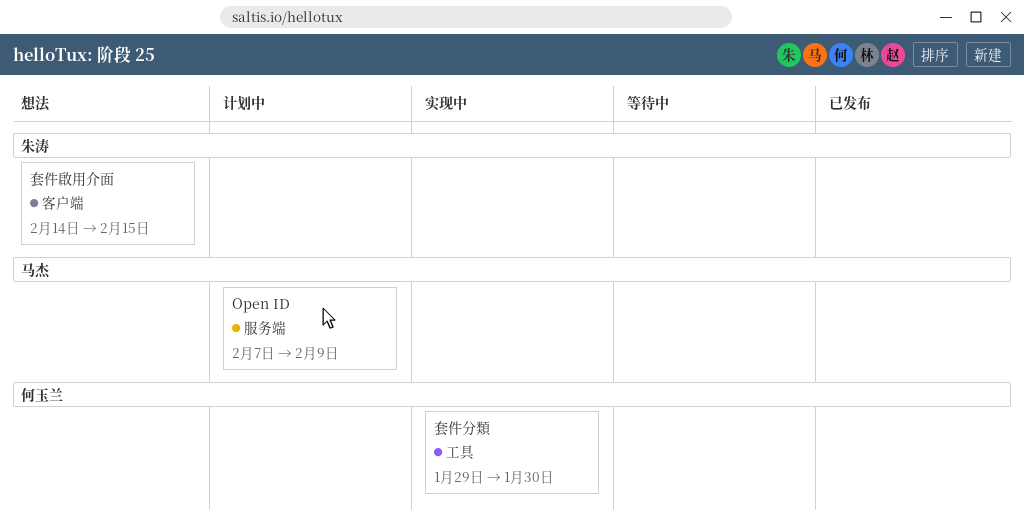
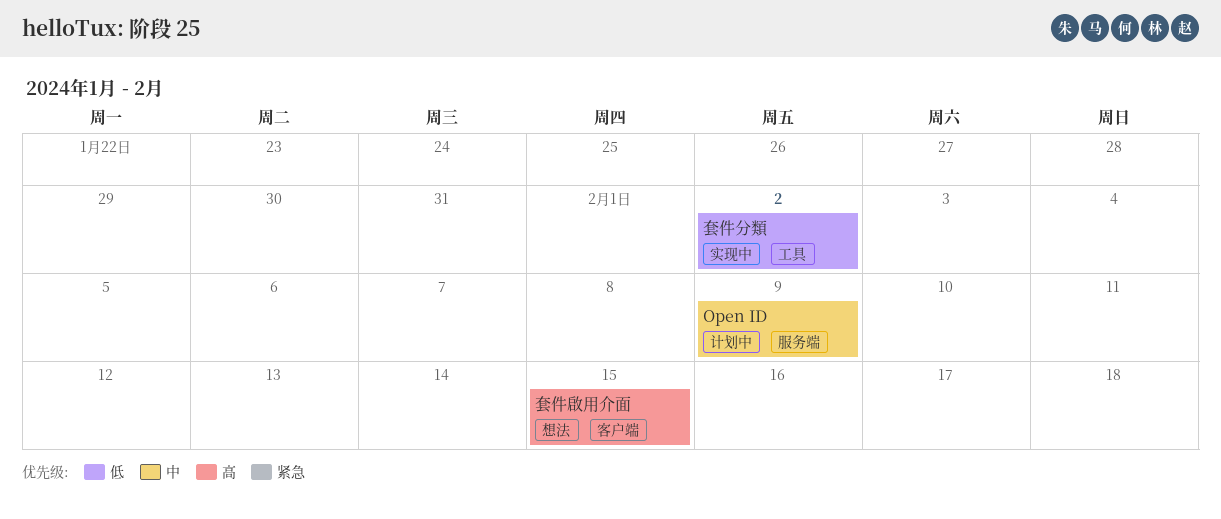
套件分類, due: Jan 30 -> Feb 2

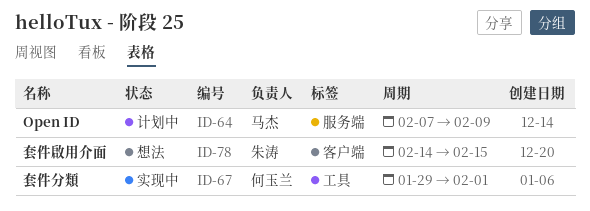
套件分類, due: Feb 2 -> Feb 1

